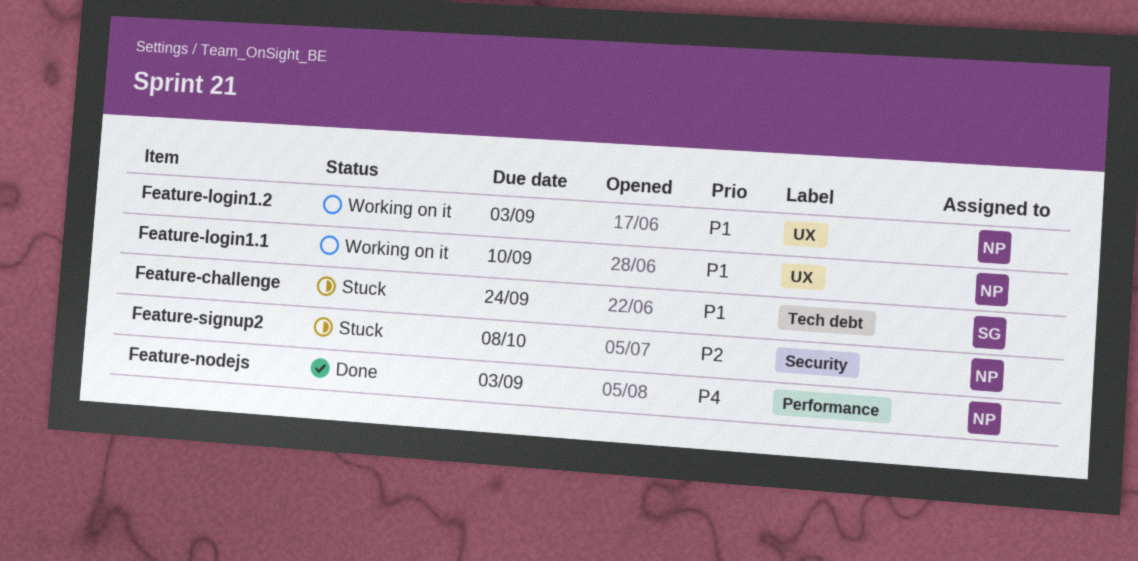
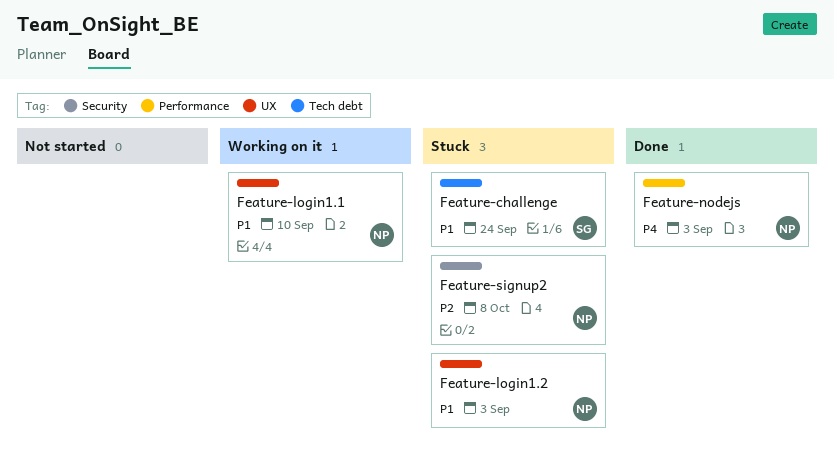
Feature-login1.2, status: Working on it -> Stuck

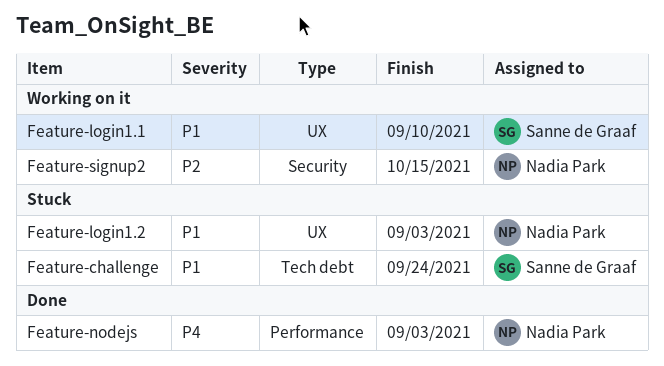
Feature-login1.1, owner: Nadia Park -> Sanne de Graaf
Feature-signup2, status: Stuck -> Working on it
Feature-signup2, due: Oct 8 -> Oct 15

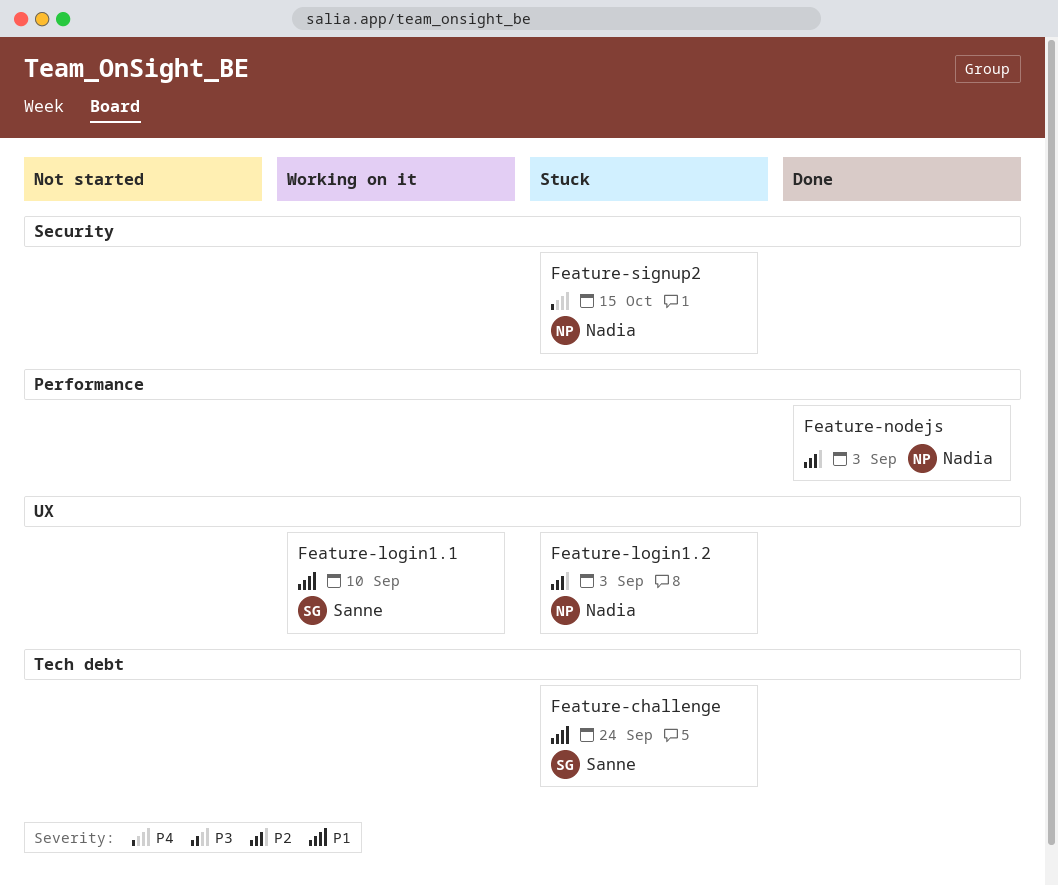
Feature-login1.2, priority: P1 -> P2
Feature-nodejs, priority: P4 -> P2
Feature-signup2, status: Working on it -> Stuck
Feature-signup2, priority: P2 -> P4

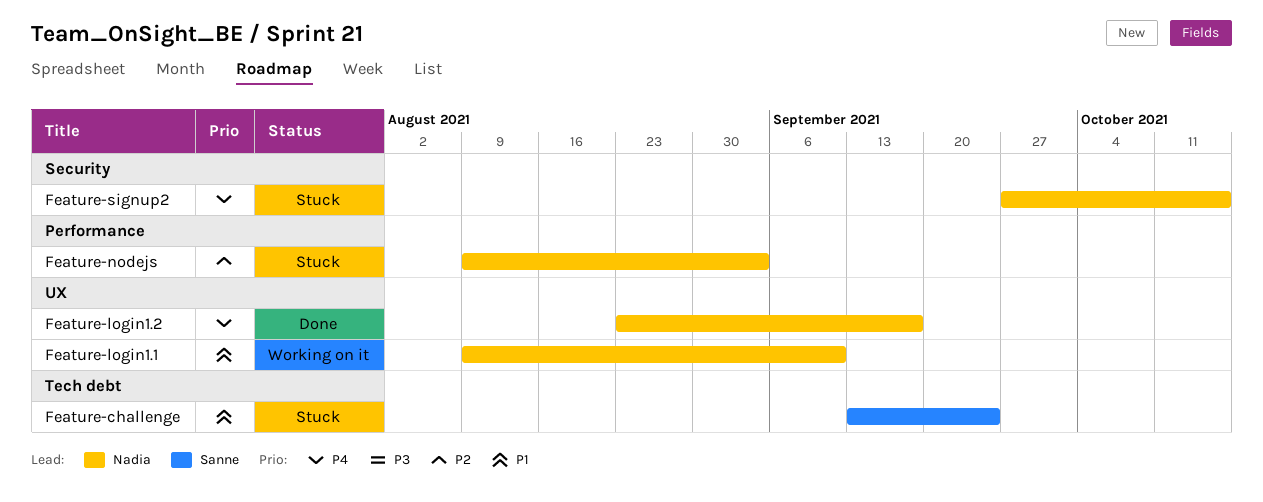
Feature-login1.1, owner: Sanne -> Nadia
Feature-login1.2, status: Stuck -> Done
Feature-login1.2, priority: P2 -> P4
Feature-login1.2, due: Sep 3 -> Sep 17
Feature-nodejs, status: Done -> Stuck

